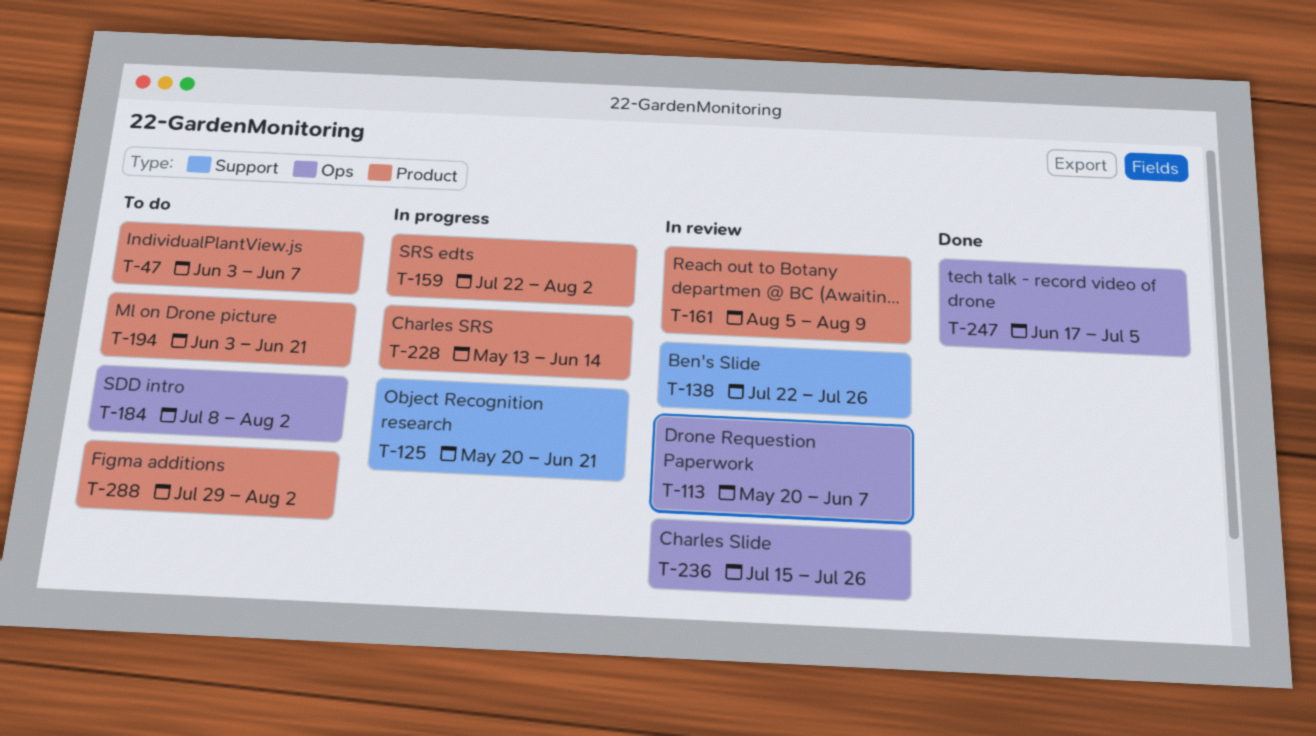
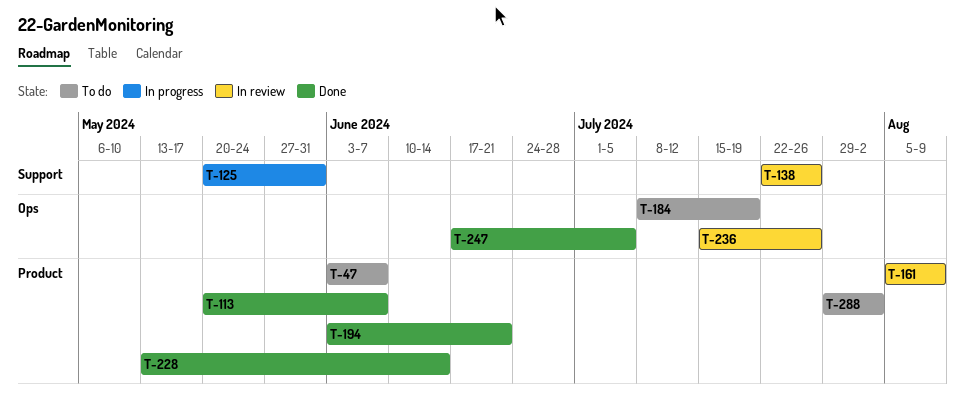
T-113, status: In review -> Done
T-113, label: Ops -> Product
T-125, due: Jun 21 -> May 31
T-159: present -> none
T-184, due: Aug 2 -> Jul 19
T-194, status: To do -> Done
T-228, status: In progress -> Done

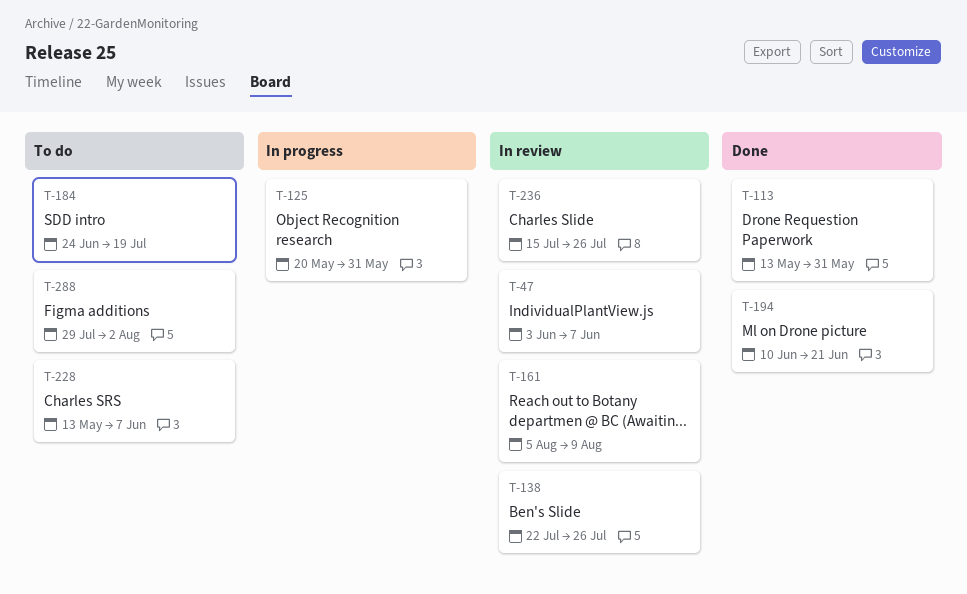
T-47, status: To do -> In review
T-113, start: May 20 -> May 13
T-113, due: Jun 7 -> May 31
T-184, start: Jul 8 -> Jun 24
T-194, start: Jun 3 -> Jun 10
T-228, status: Done -> To do
T-228, due: Jun 14 -> Jun 7
T-247: present -> none

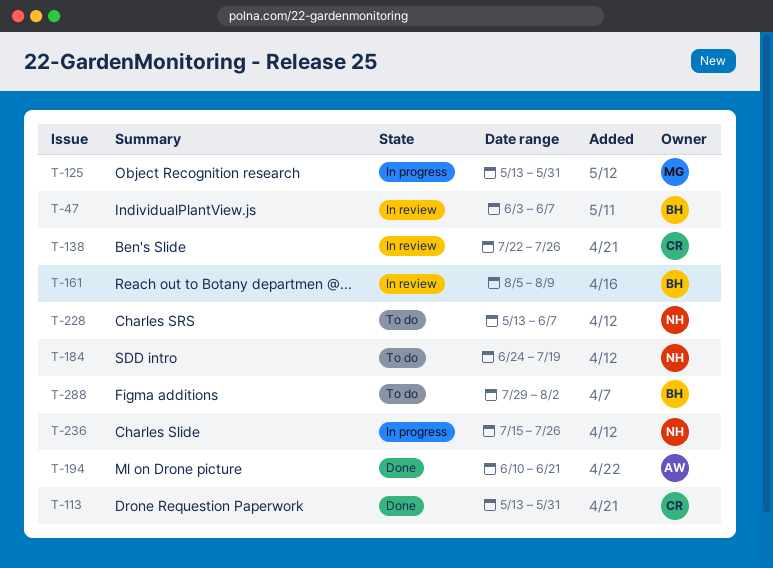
T-125, start: May 20 -> May 13
T-236, status: In review -> In progress

